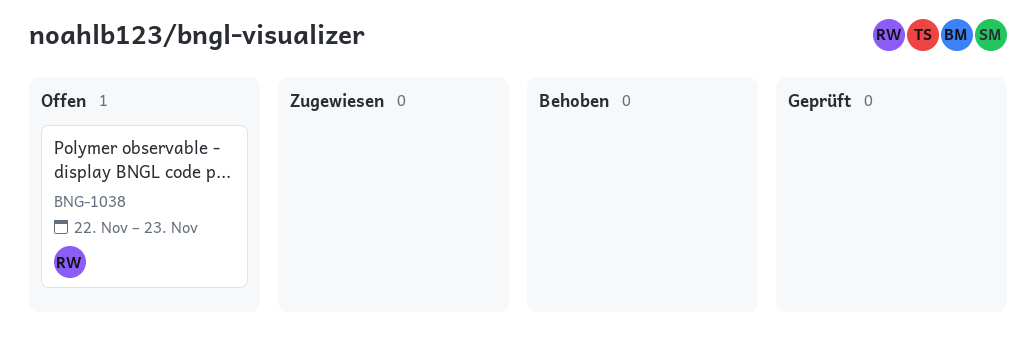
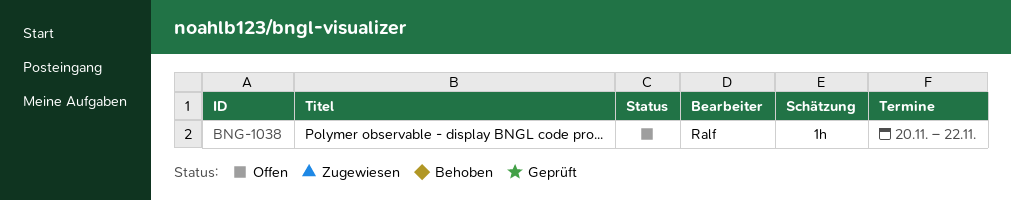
BNG-1038, start: Nov 22 -> Nov 20
BNG-1038, due: Nov 23 -> Nov 22

